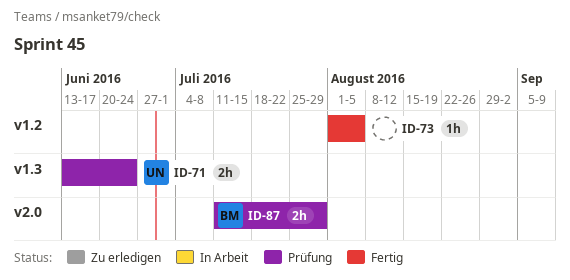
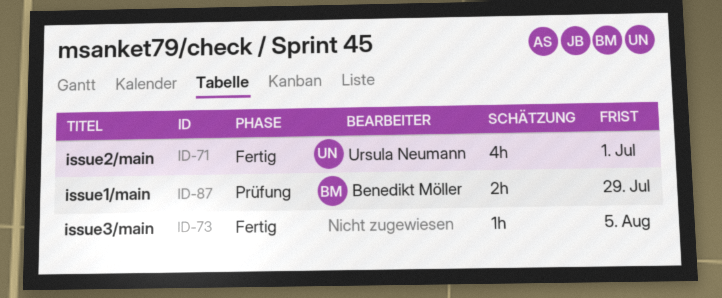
ID-71, status: Prüfung -> Fertig
ID-71, estimate: 2h -> 4h
ID-71, due: Jun 24 -> Jul 1

